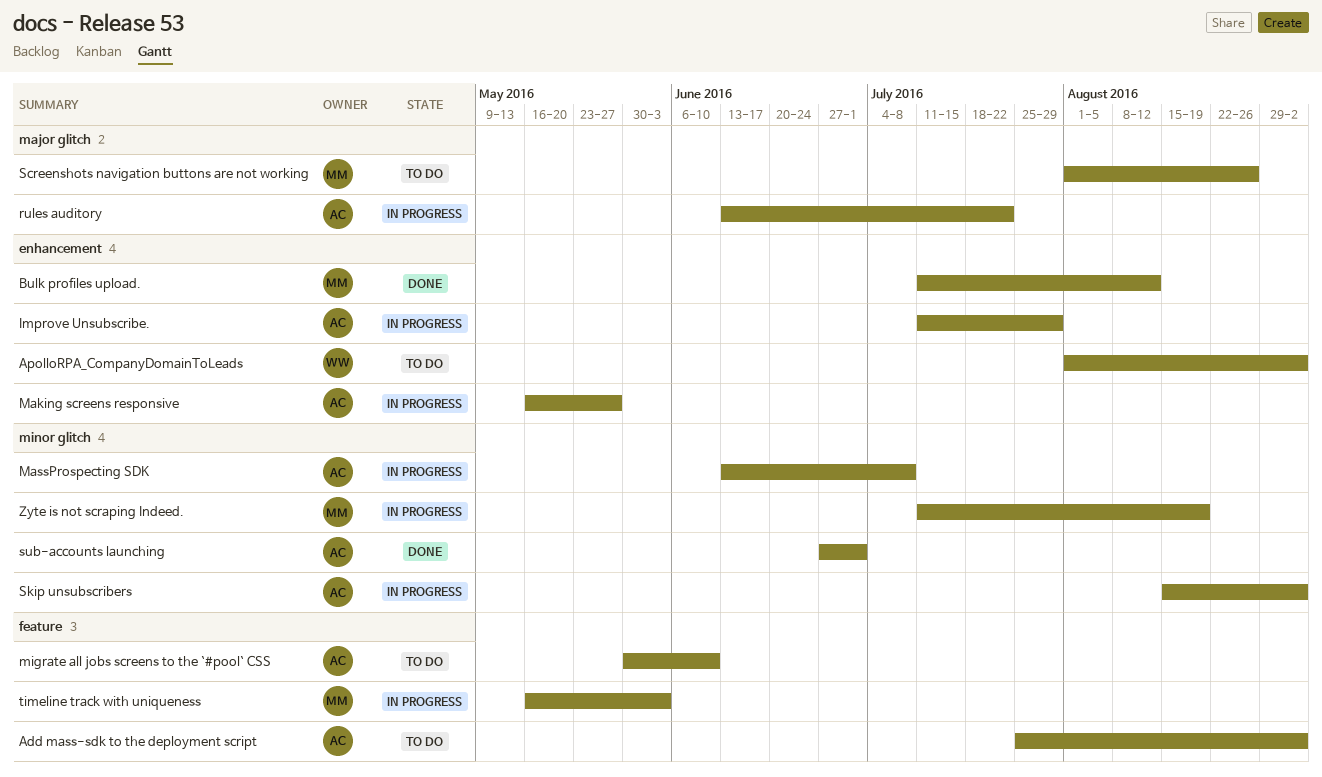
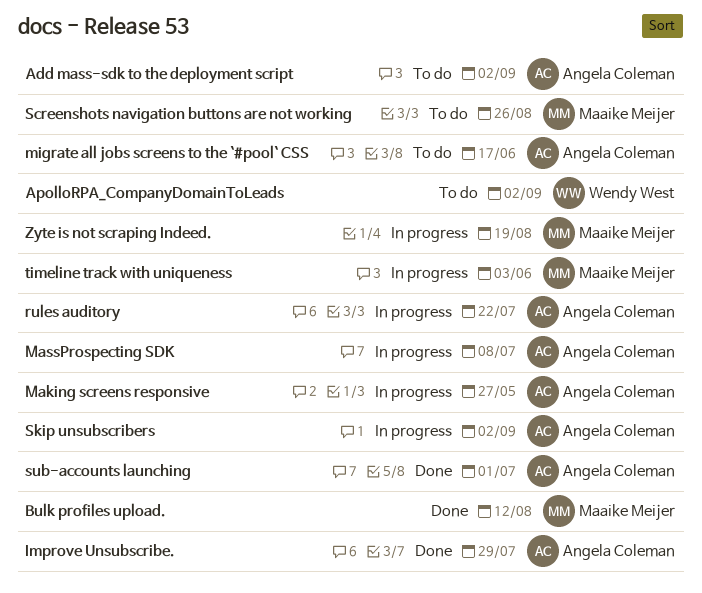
Improve Unsubscribe., status: In progress -> Done
migrate all jobs screens to the `#pool` CSS, due: Jun 10 -> Jun 17

